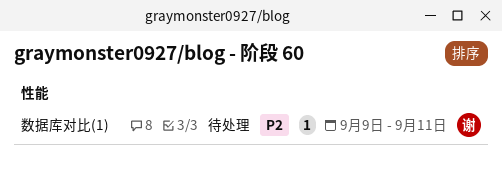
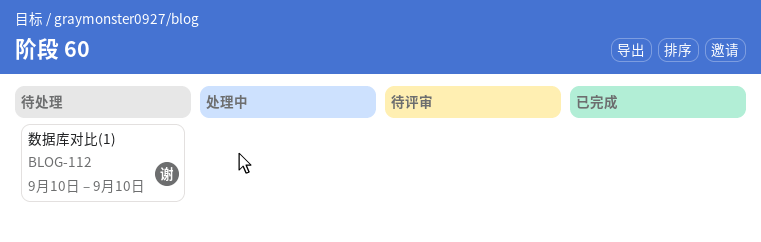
数据库对比(1), start: Sep 9 -> Sep 10
数据库对比(1), due: Sep 11 -> Sep 10

